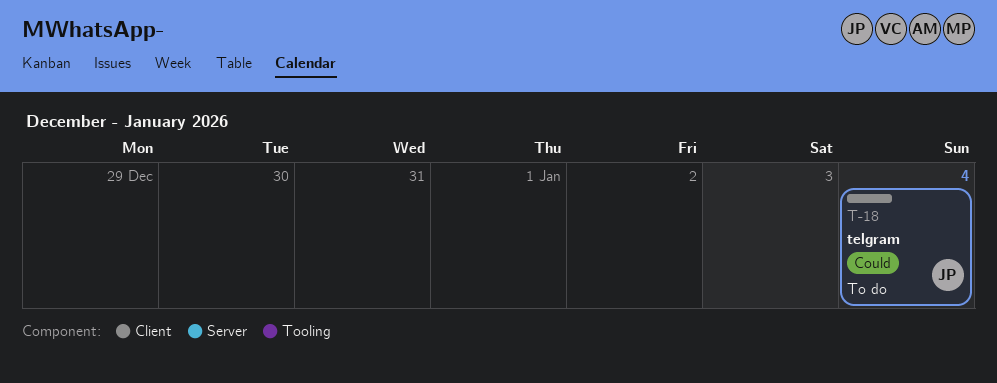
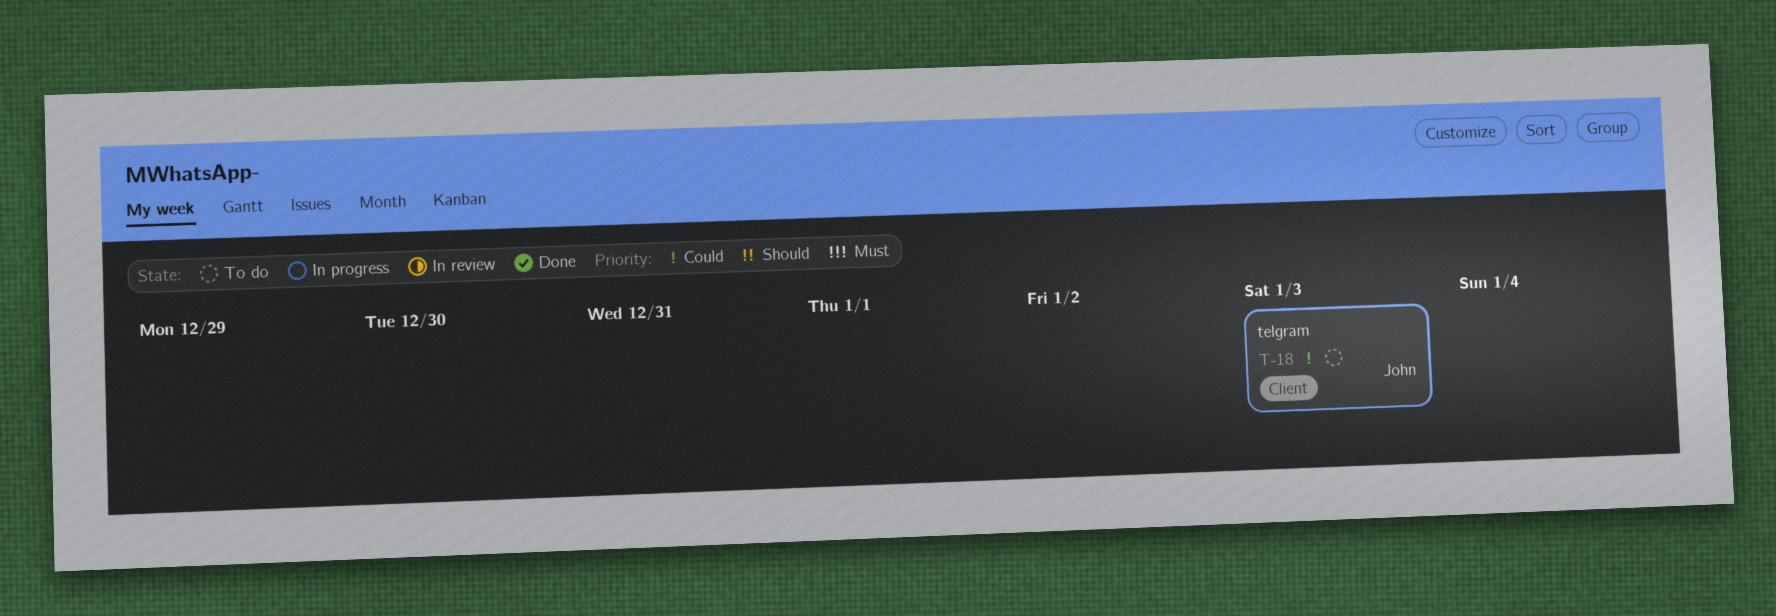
T-18, due: Jan 4 -> Jan 3

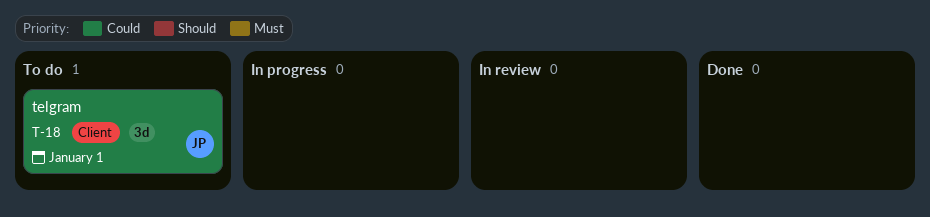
T-18, due: Jan 3 -> Jan 1

